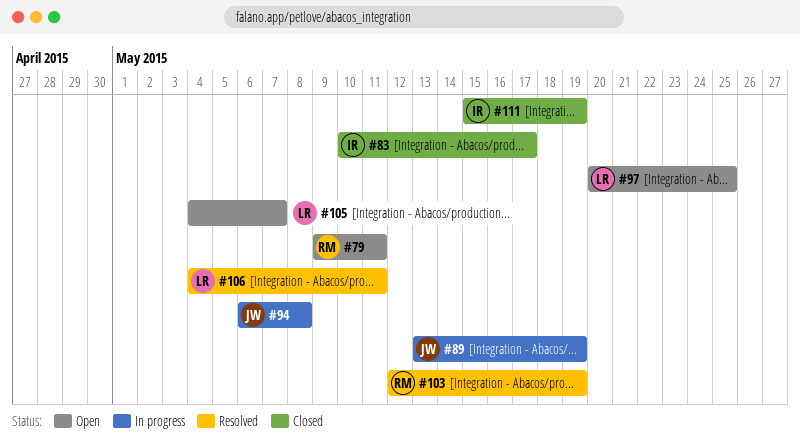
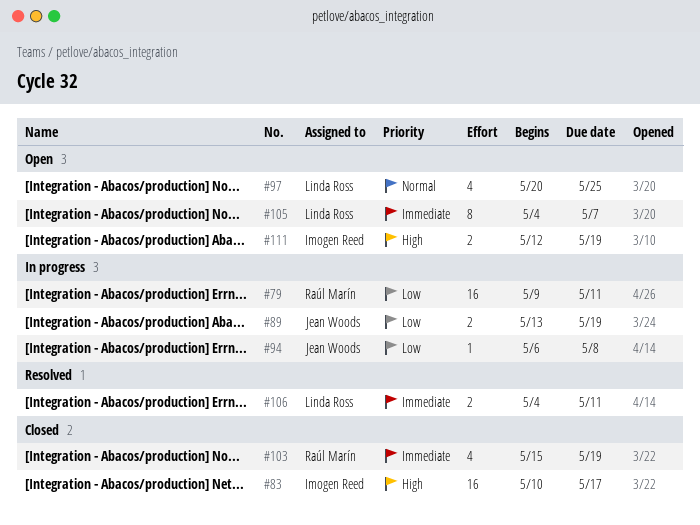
#79, status: Open -> In progress
#103, status: Resolved -> Closed
#103, start: May 12 -> May 15
#111, status: Closed -> Open
#111, start: May 15 -> May 12

